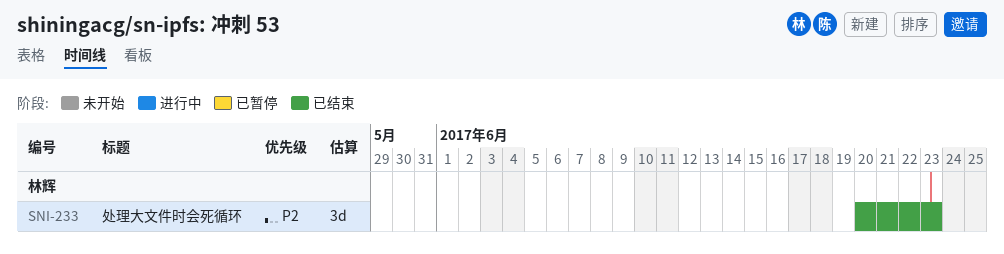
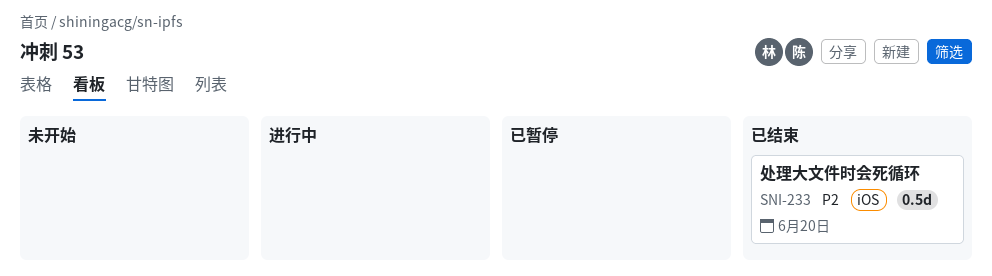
SNI-233, estimate: 3d -> 0.5d
SNI-233, due: Jun 23 -> Jun 20

